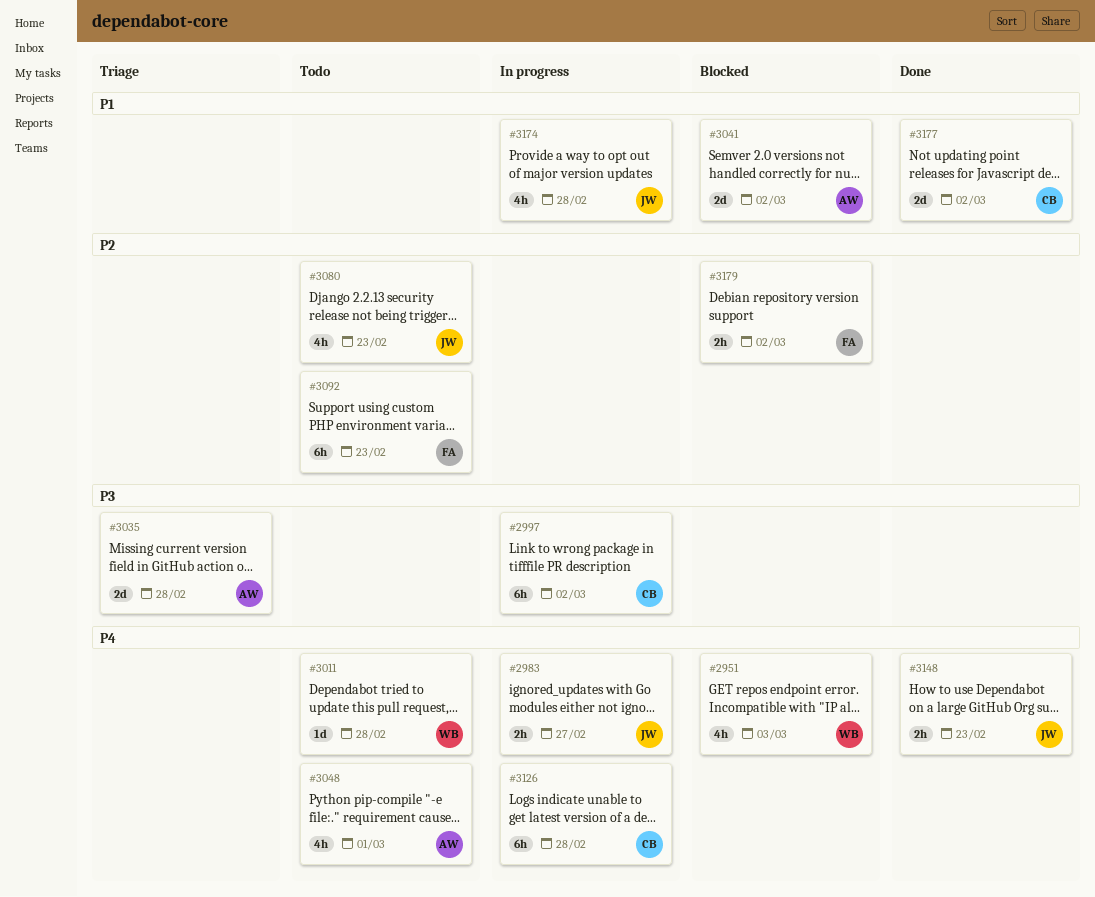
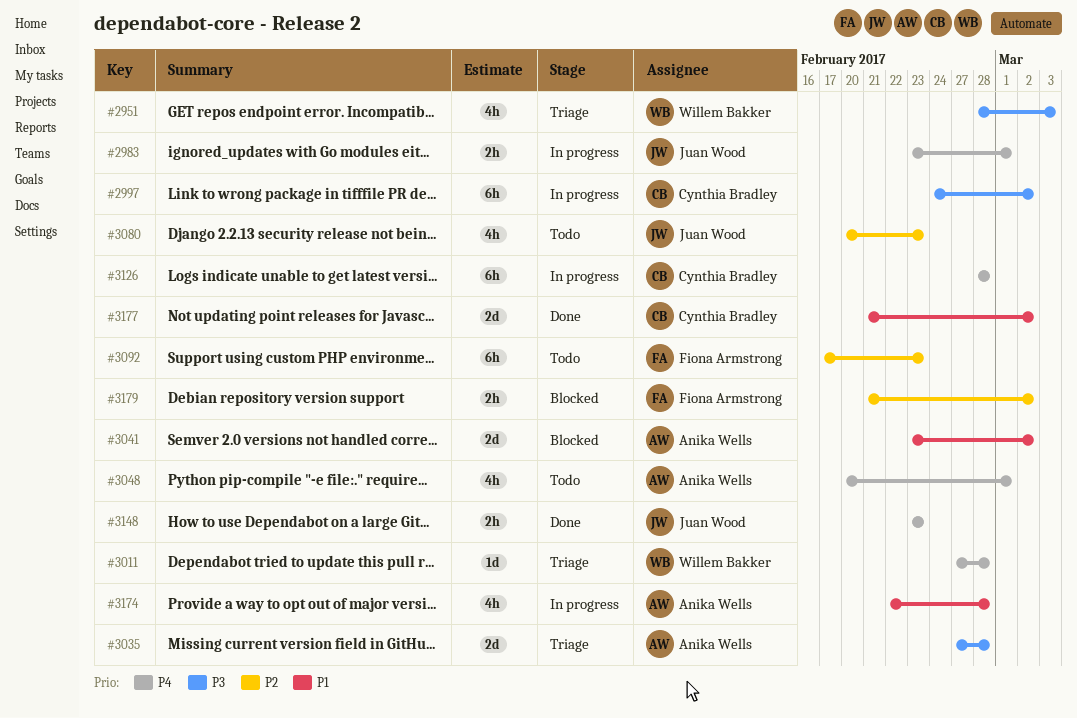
#2951, status: Blocked -> Triage
#2951, priority: P4 -> P3
#2983, due: Feb 27 -> Mar 1
#3011, status: Todo -> Triage
#3174, owner: Juan Wood -> Anika Wells

